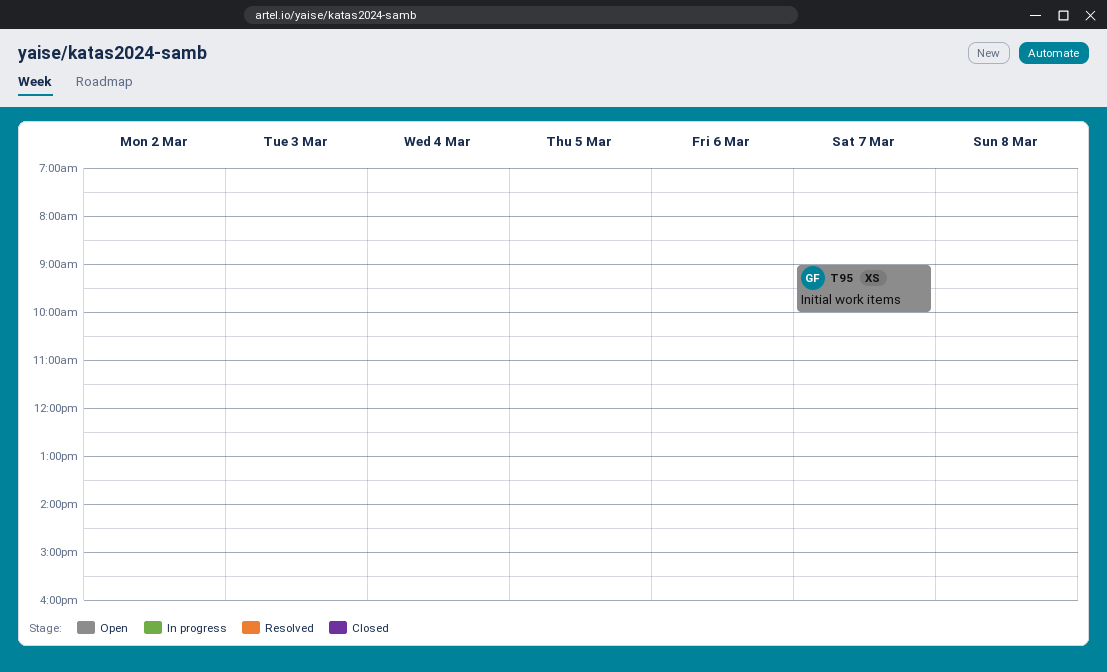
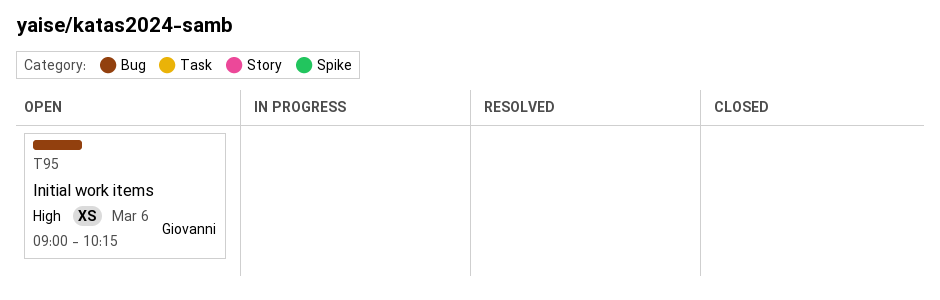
T95, day: Mar 7 -> Mar 6
T95, ends: 10:00 -> 10:15

